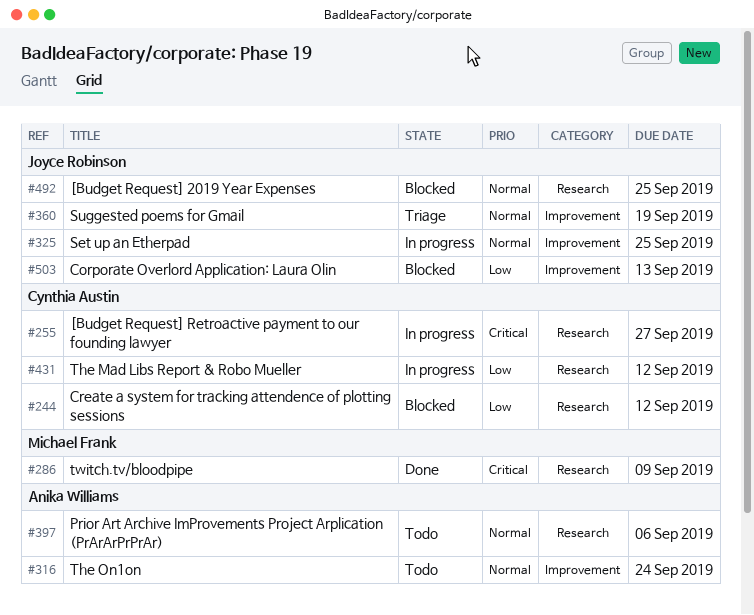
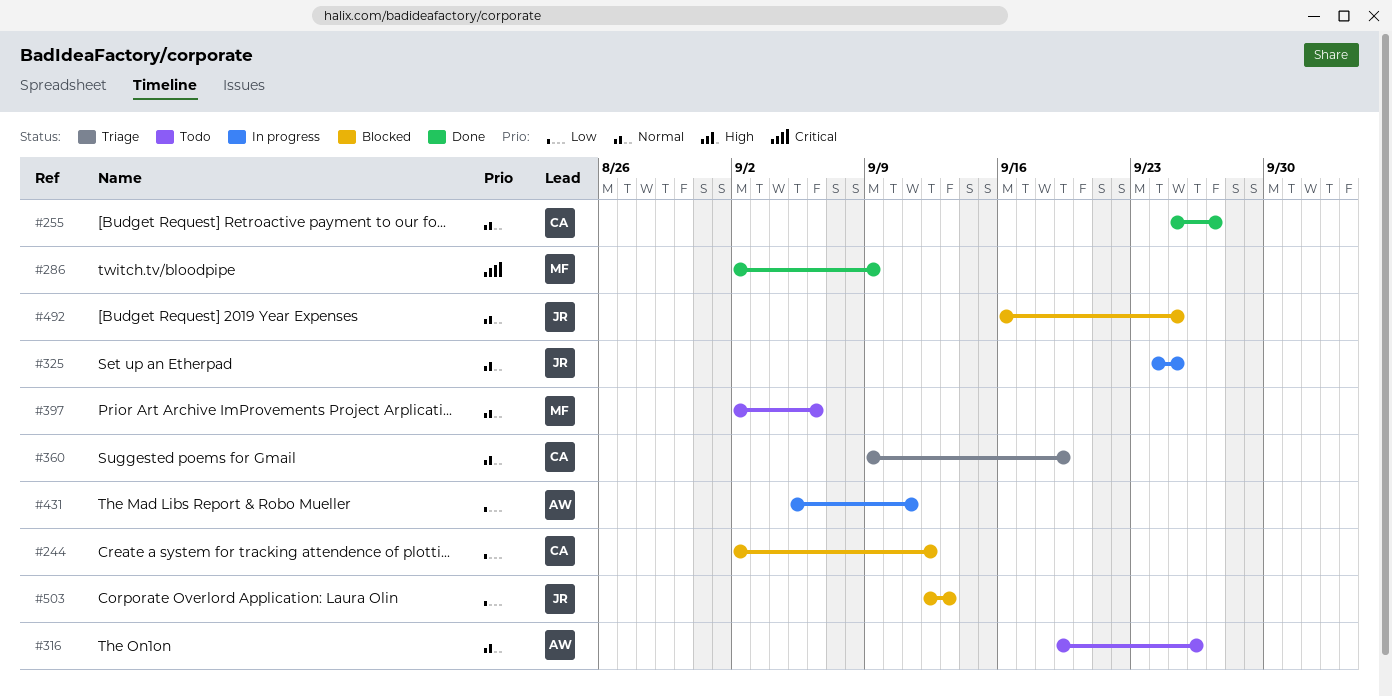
#255, status: In progress -> Done
#255, priority: Critical -> Normal
#316, due: Sep 24 -> Sep 26
#360, owner: Joyce Robinson -> Cynthia Austin
#397, owner: Anika Williams -> Michael Frank
#431, owner: Cynthia Austin -> Anika Williams
#431, due: Sep 12 -> Sep 11

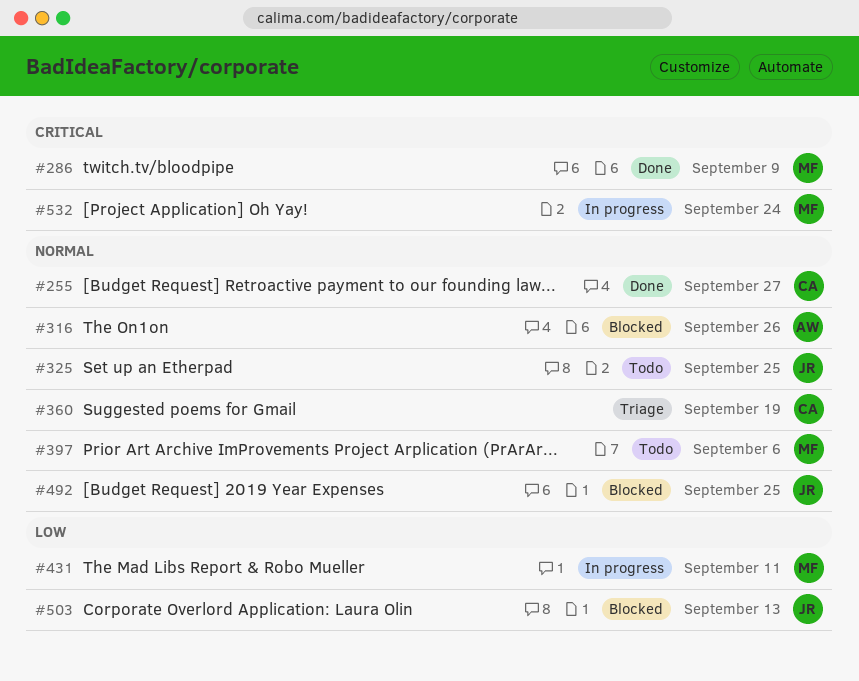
#244: present -> none
#316, status: Todo -> Blocked
#325, status: In progress -> Todo
#431, owner: AW -> MF
#532: none -> present

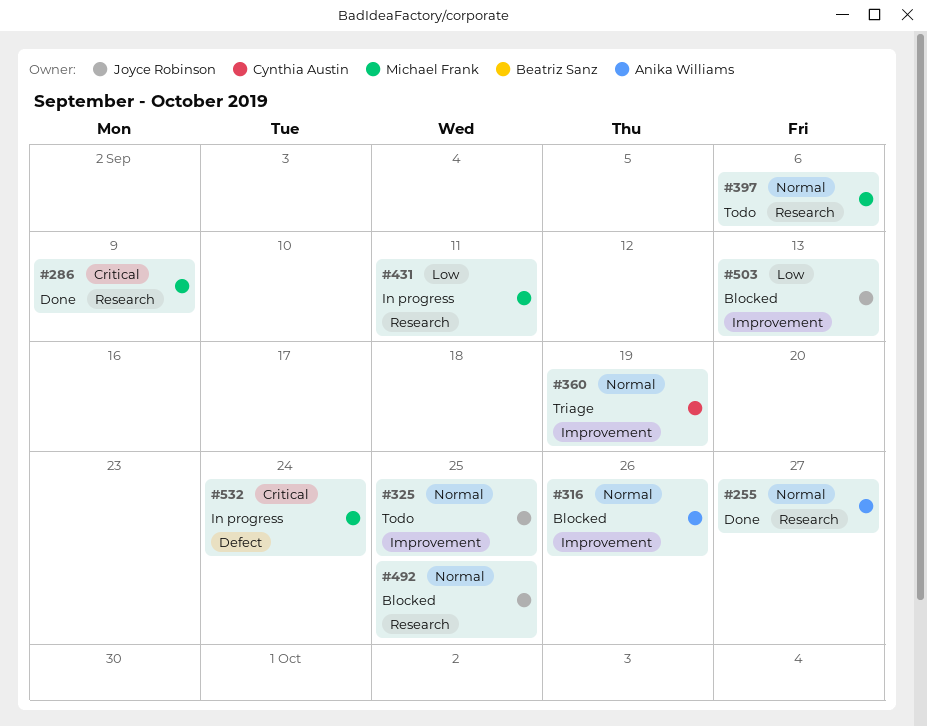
#255, owner: Cynthia Austin -> Anika Williams

